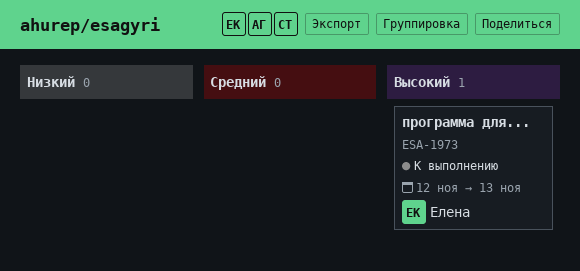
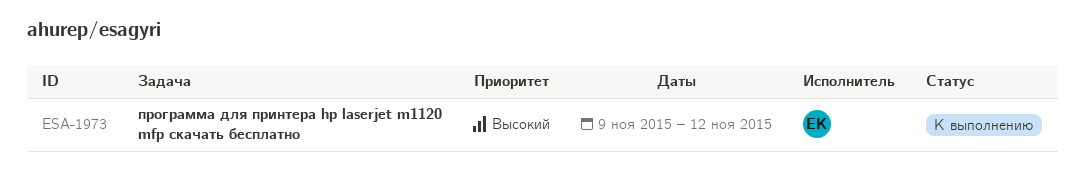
ESA-1973, start: Nov 12 -> Nov 9
ESA-1973, due: Nov 13 -> Nov 12

